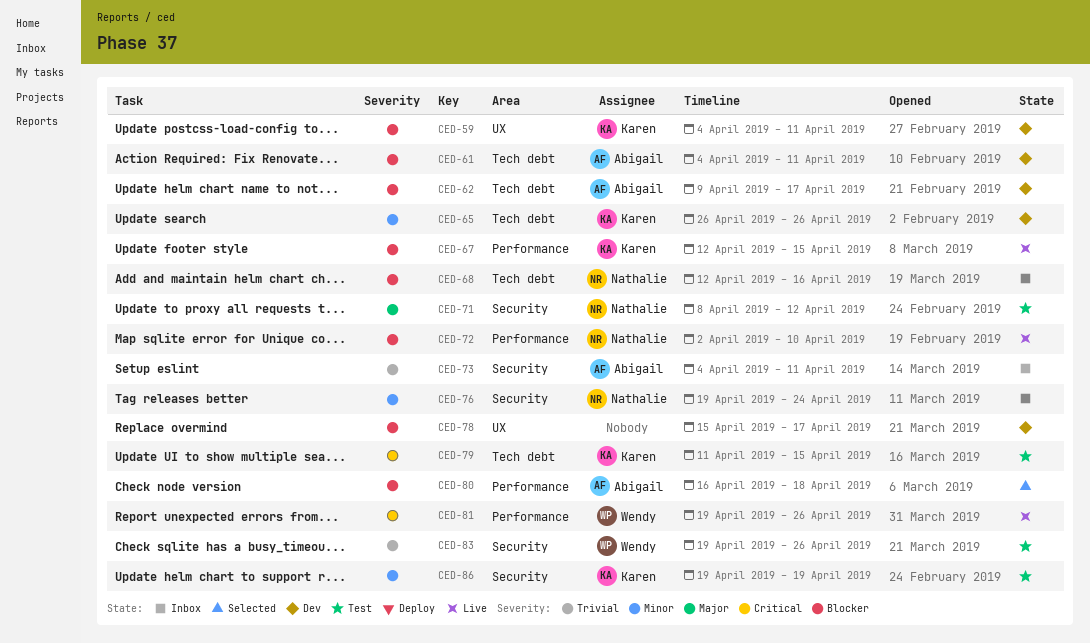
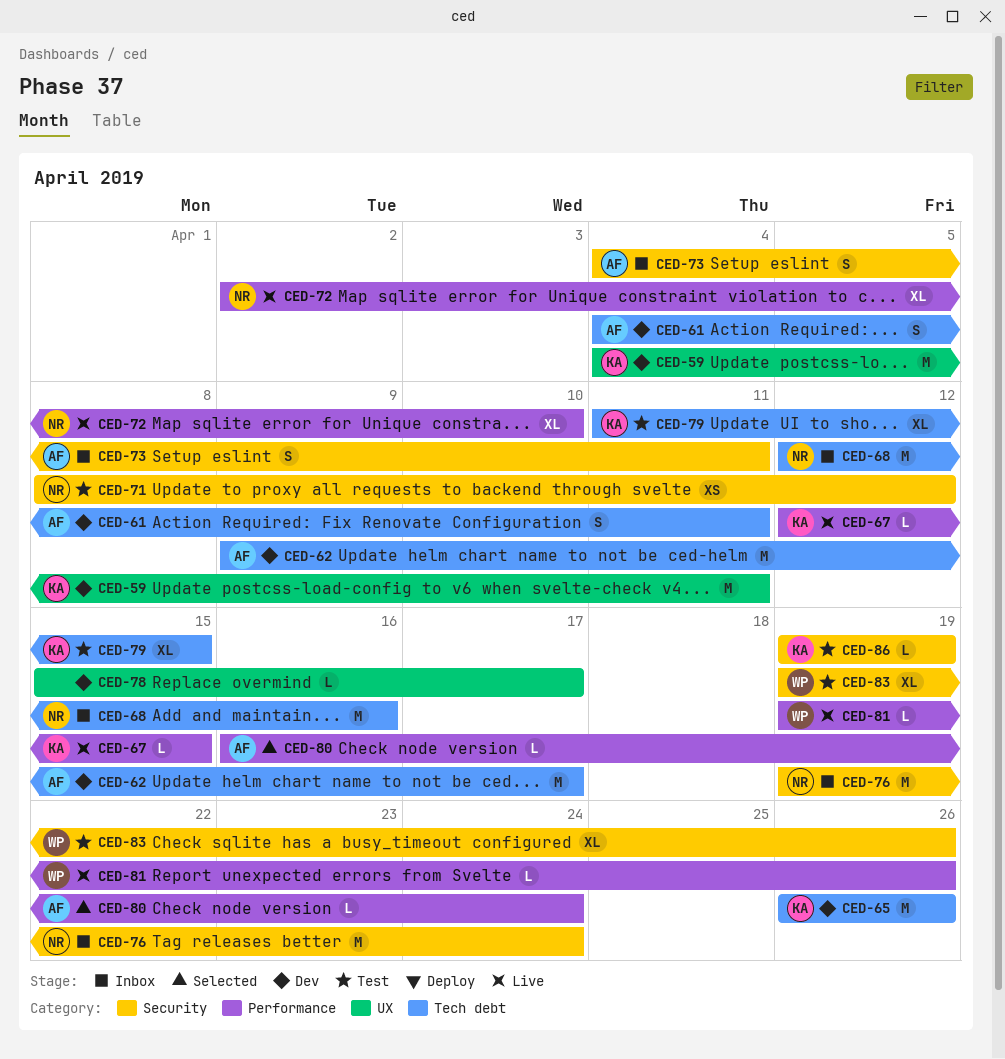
CED-80, due: Apr 18 -> Apr 24

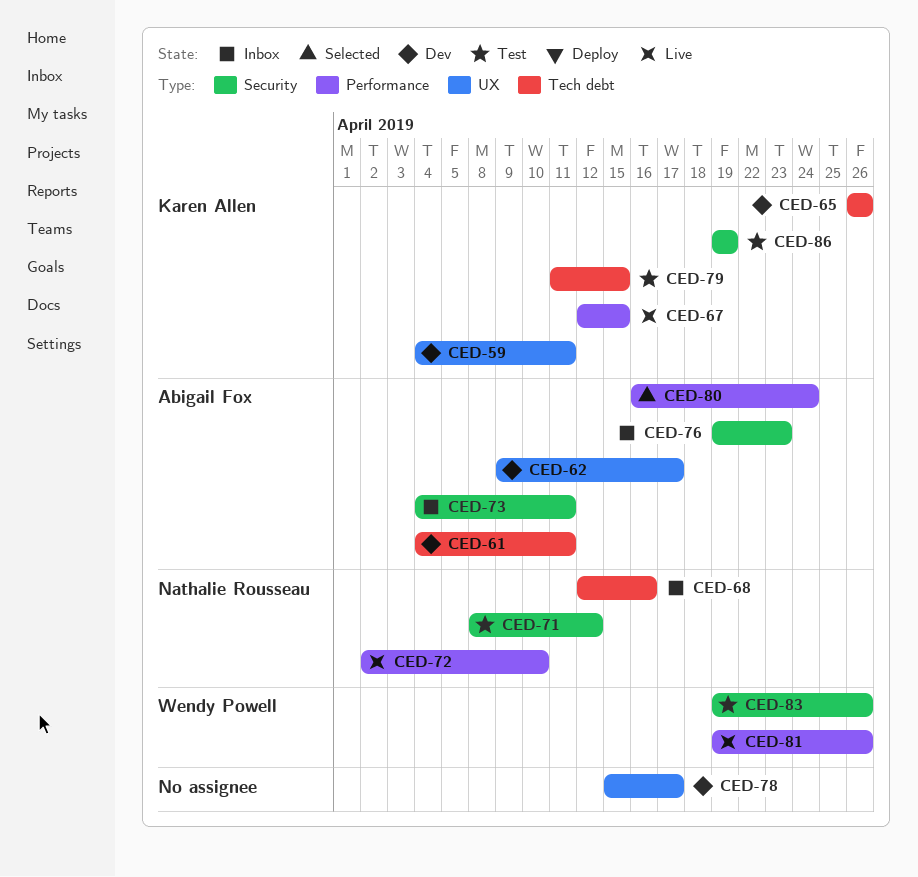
CED-62, label: Tech debt -> UX
CED-76, owner: Nathalie Rousseau -> Abigail Fox
CED-76, due: Apr 24 -> Apr 23

